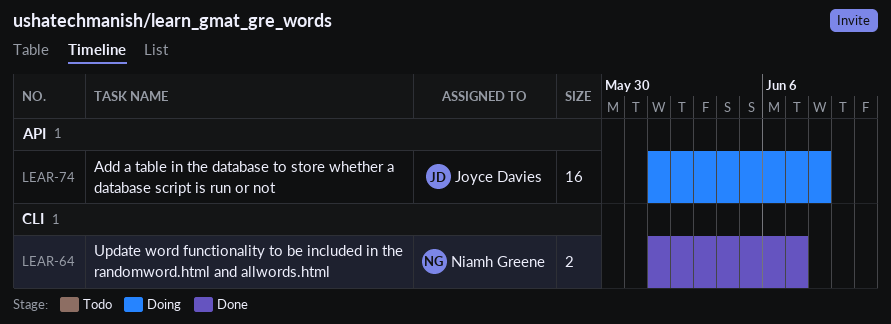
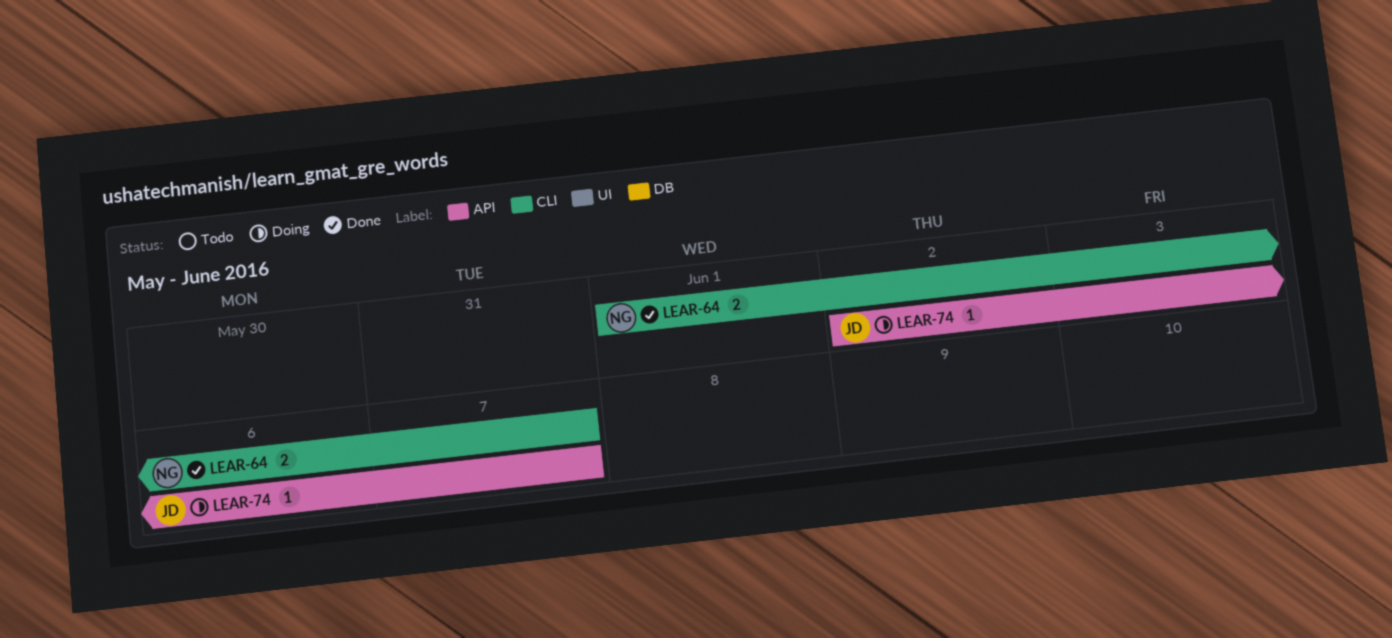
LEAR-74, estimate: 16 -> 1
LEAR-74, start: Jun 1 -> Jun 2
LEAR-74, due: Jun 8 -> Jun 7

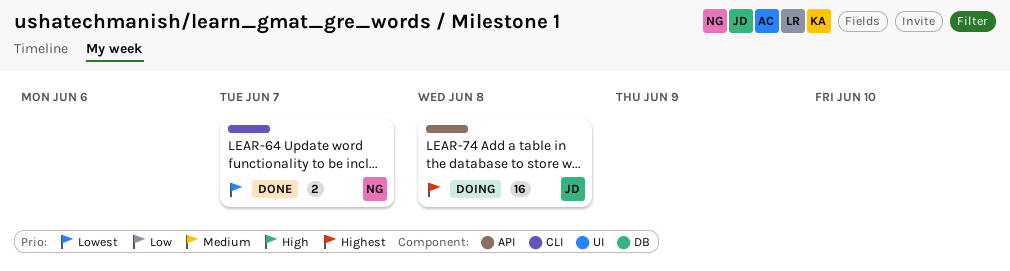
LEAR-74, estimate: 1 -> 16
LEAR-74, due: Jun 7 -> Jun 8

